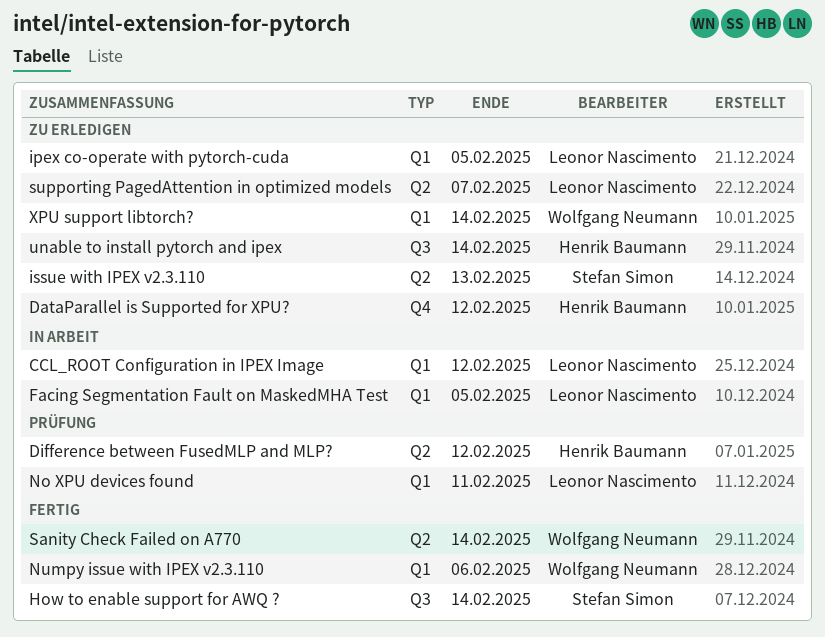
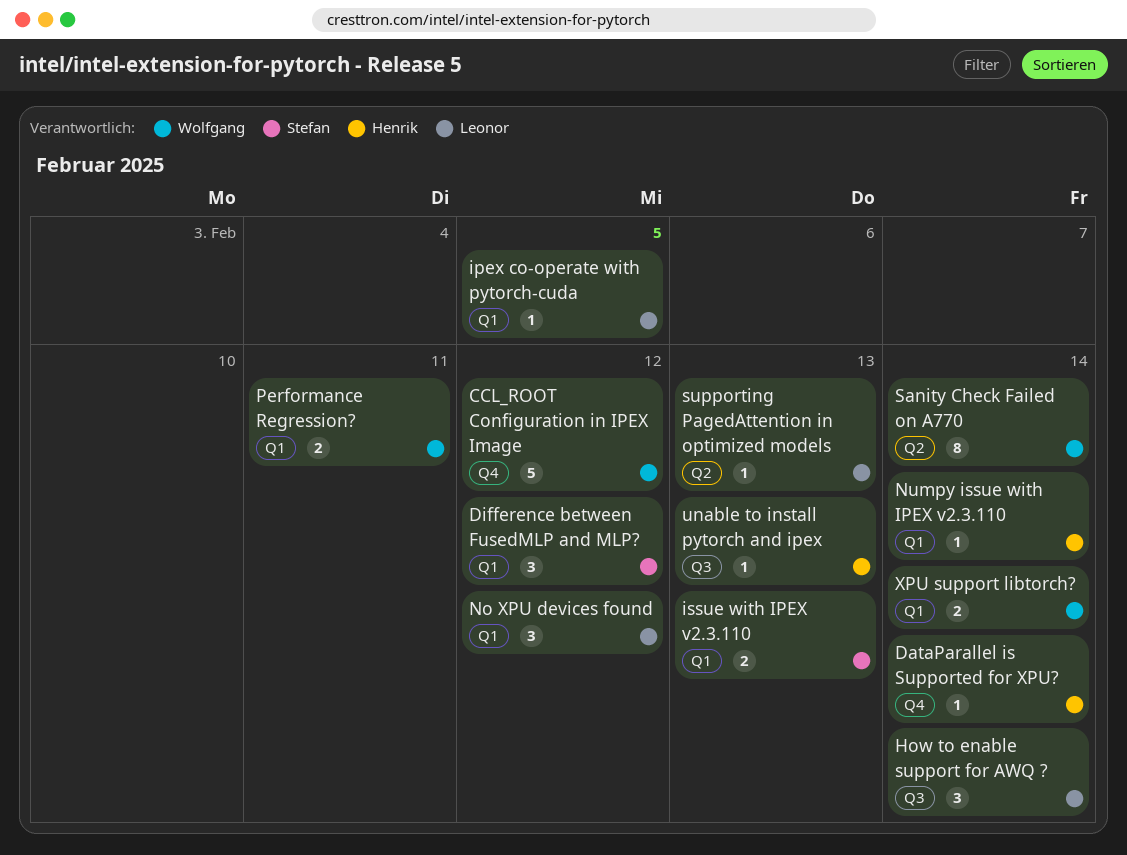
CCL_ROOT Configuration in IPEX Image, owner: Leonor Nascimento -> Wolfgang Neumann
CCL_ROOT Configuration in IPEX Image, label: Q1 -> Q4
DataParallel is Supported for XPU?, due: Feb 12 -> Feb 14
Difference between FusedMLP and MLP?, owner: Henrik Baumann -> Stefan Simon
Difference between FusedMLP and MLP?, label: Q2 -> Q1
Facing Segmentation Fault on MaskedMHA Test: present -> none
How to enable support for AWQ ?, owner: Stefan Simon -> Leonor Nascimento
issue with IPEX v2.3.110, label: Q2 -> Q1
No XPU devices found, due: Feb 11 -> Feb 12
Numpy issue with IPEX v2.3.110, owner: Wolfgang Neumann -> Henrik Baumann
Numpy issue with IPEX v2.3.110, due: Feb 6 -> Feb 14
Performance Regression?: none -> present
supporting PagedAttention in optimized models, due: Feb 7 -> Feb 13
unable to install pytorch and ipex, due: Feb 14 -> Feb 13

